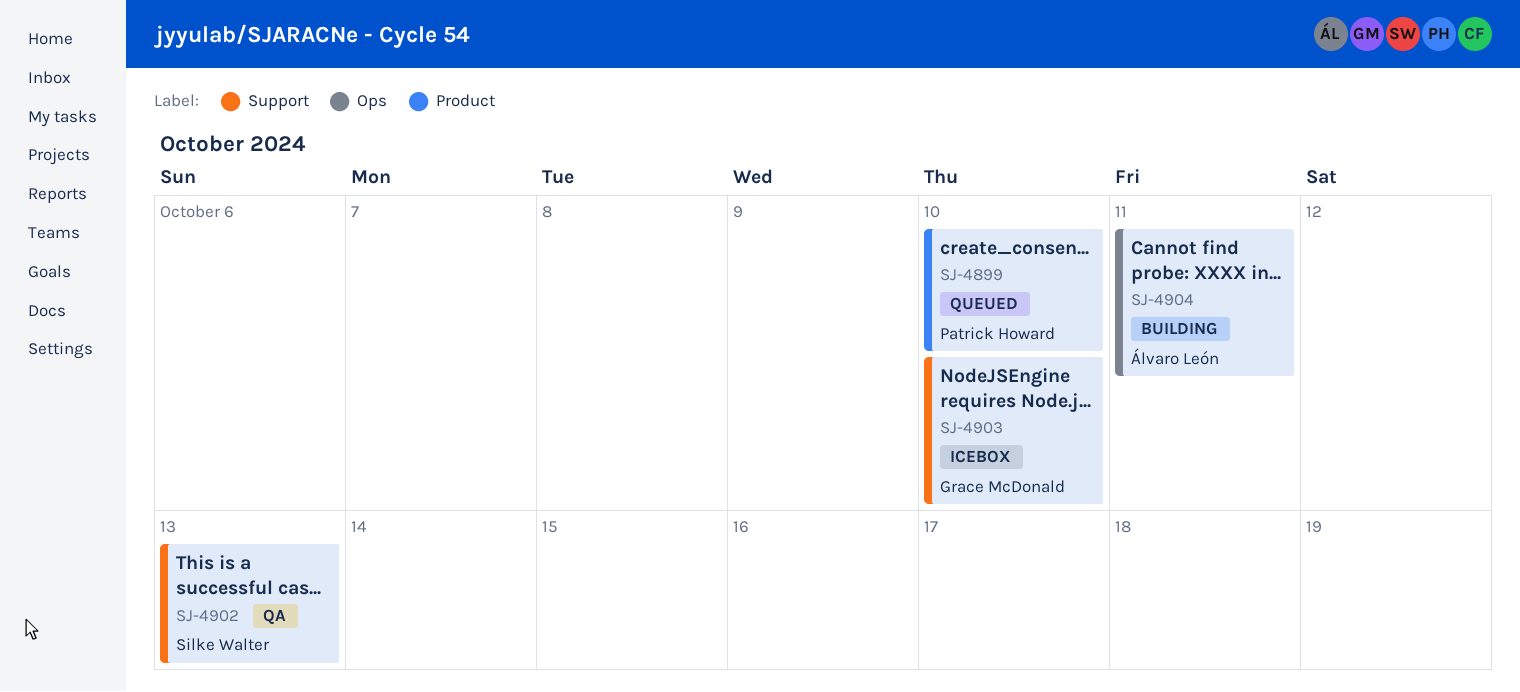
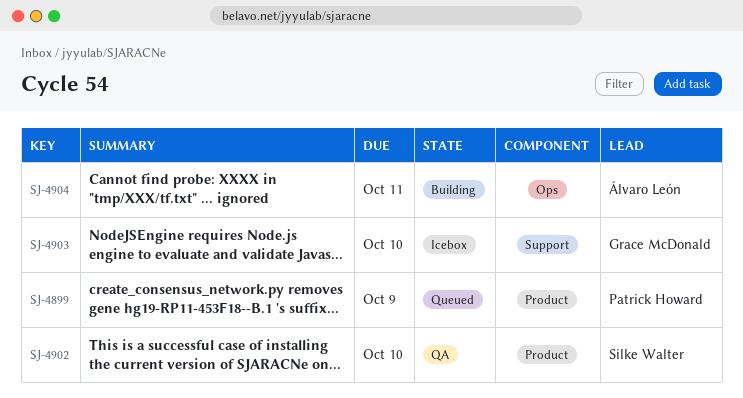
SJ-4899, due: Oct 10 -> Oct 9
SJ-4902, label: Support -> Product
SJ-4902, due: Oct 13 -> Oct 10

